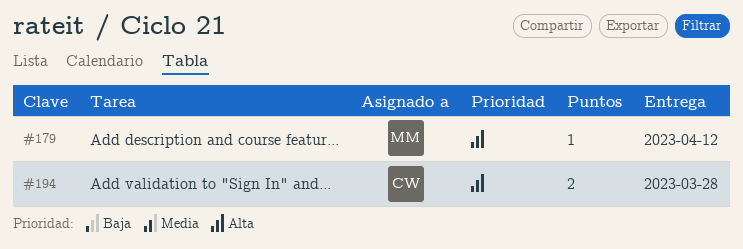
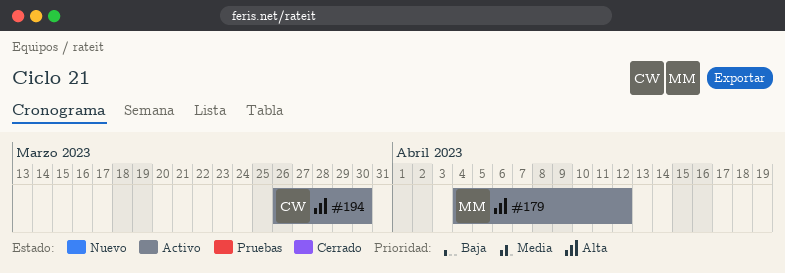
#194, due: Mar 28 -> Mar 30

